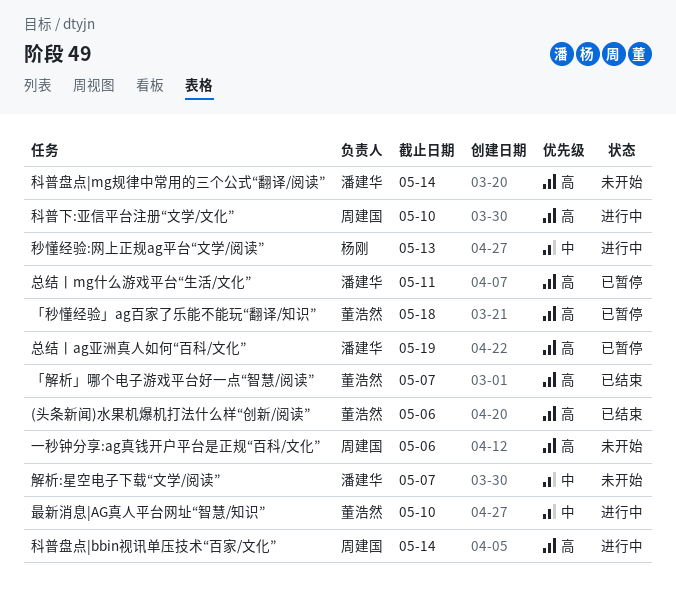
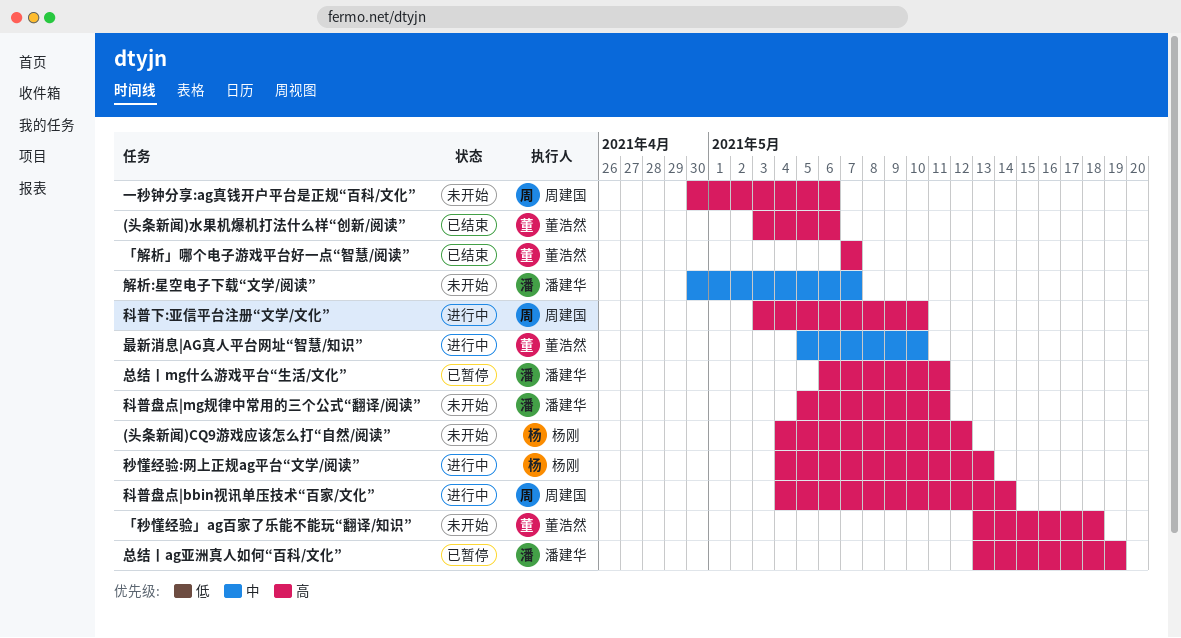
(头条新闻)CQ9游戏应该怎么打“自然/阅读”: none -> present
「秒懂经验」ag百家了乐能不能玩“翻译/知识”, status: 已暂停 -> 未开始
科普盘点|mg规律中常用的三个公式“翻译/阅读”, due: May 14 -> May 11
秒懂经验:网上正规ag平台“文学/阅读”, priority: 中 -> 高

